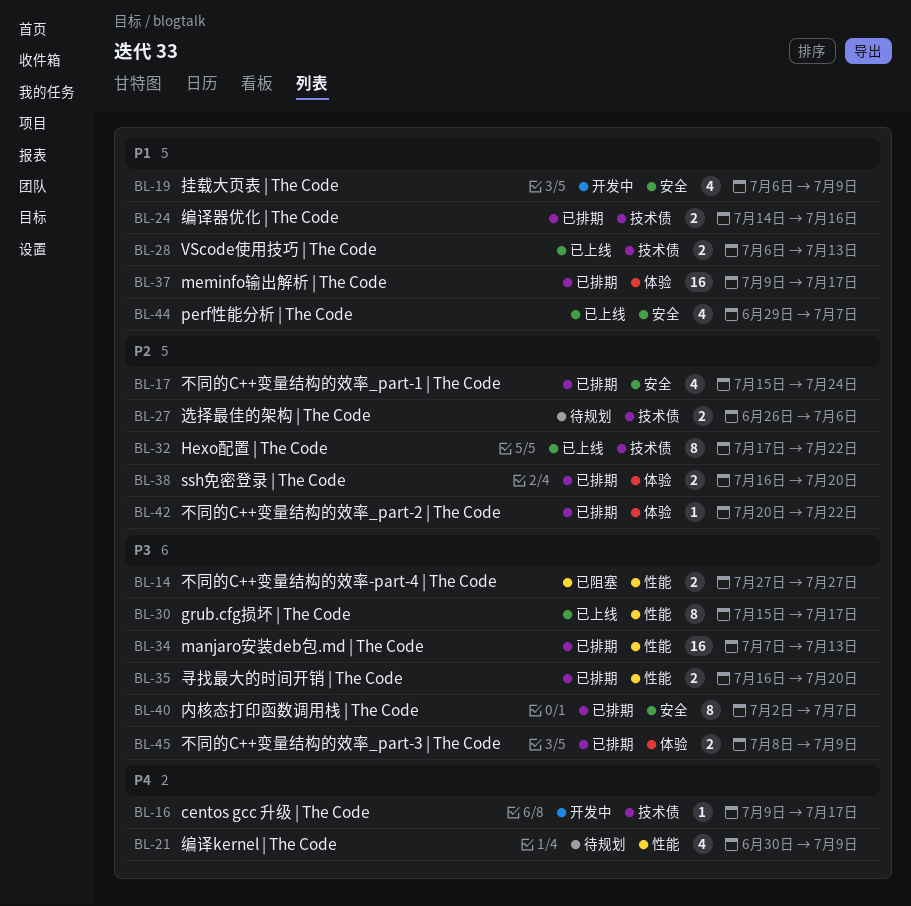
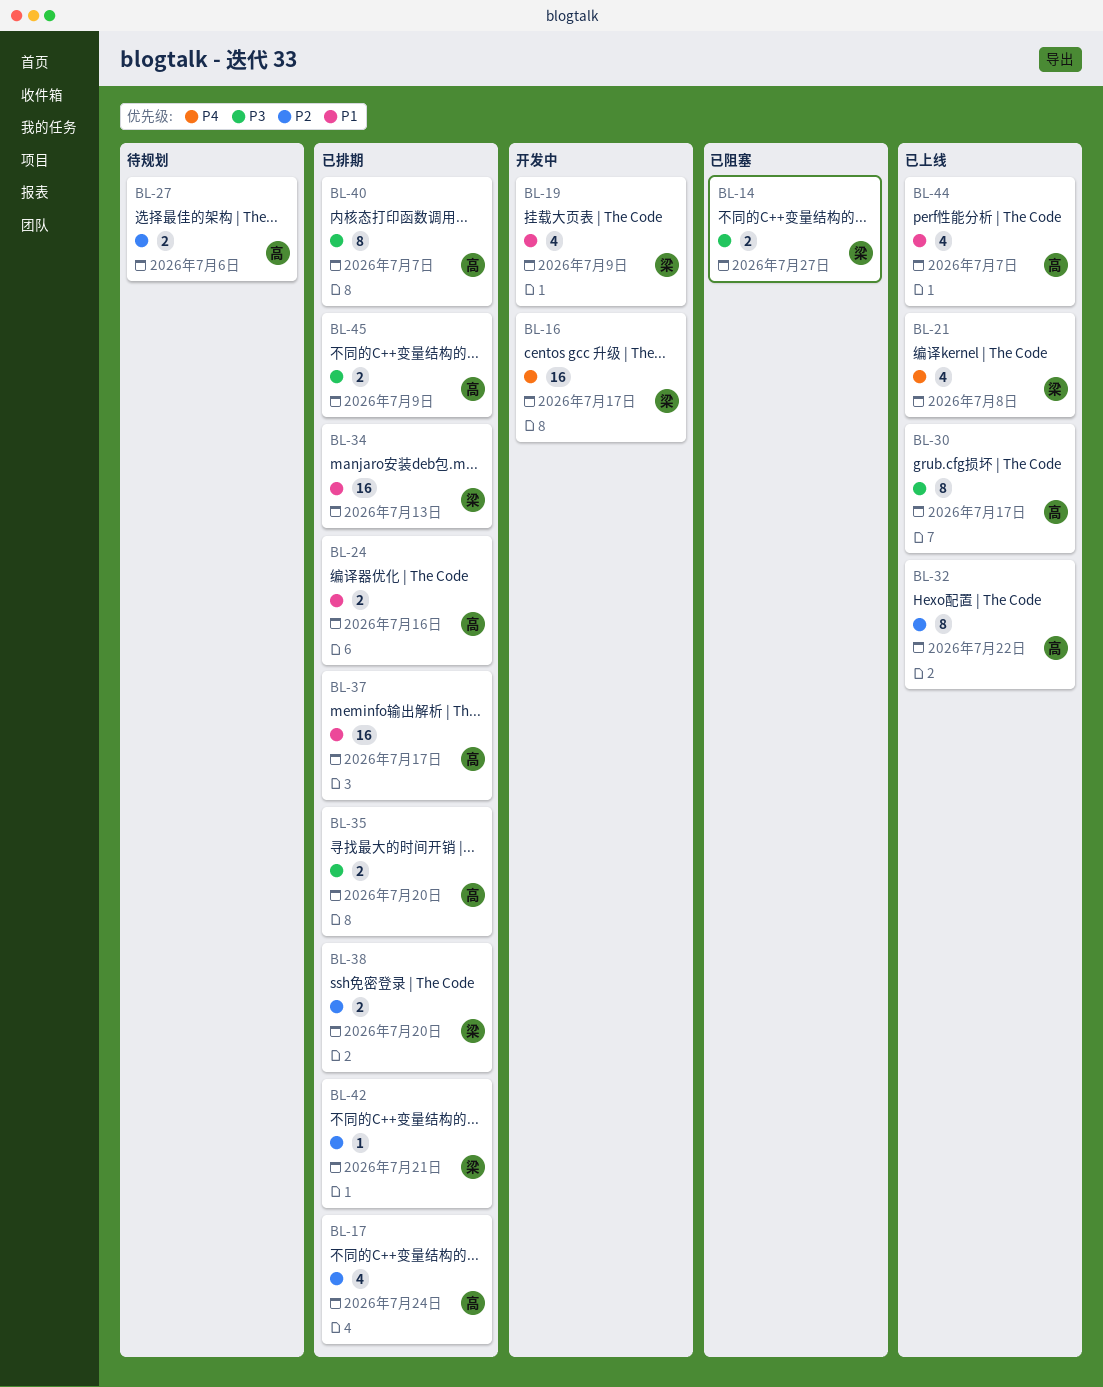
BL-16, estimate: 1 -> 16
BL-21, status: 待规划 -> 已上线
BL-21, due: Jul 9 -> Jul 8
BL-28: present -> none
BL-34, priority: P3 -> P1
BL-42, due: Jul 22 -> Jul 21

